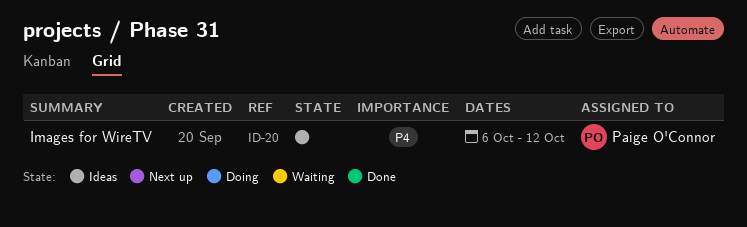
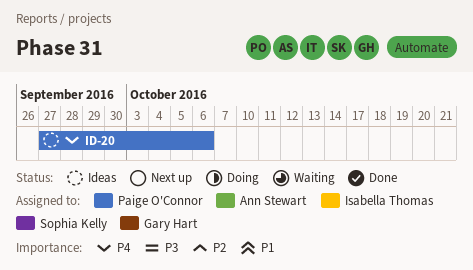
ID-20, start: Oct 6 -> Sep 27
ID-20, due: Oct 12 -> Oct 6

